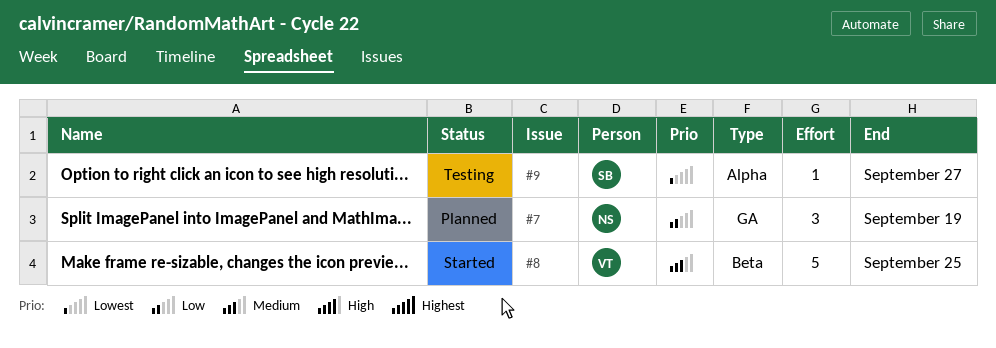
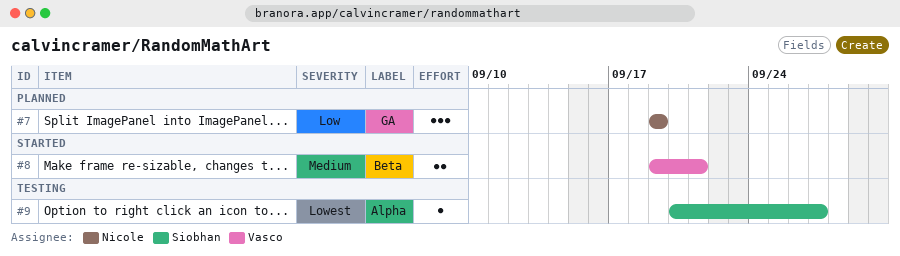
#8, estimate: 5 -> 2
#8, due: Sep 25 -> Sep 21

